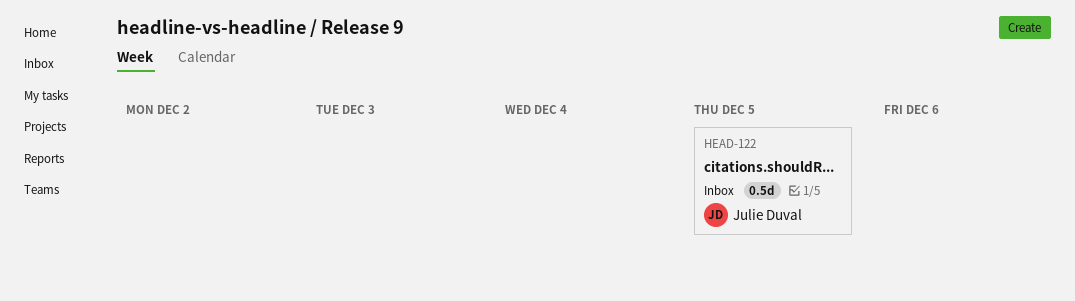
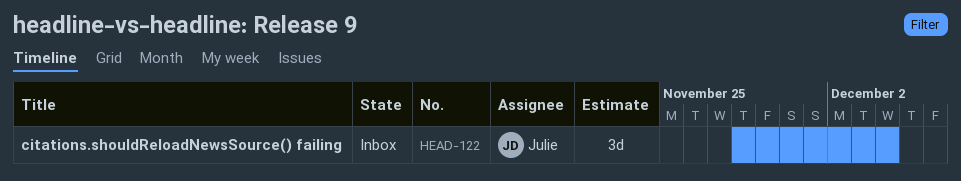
HEAD-122, estimate: 0.5d -> 3d
HEAD-122, due: Dec 5 -> Dec 4

